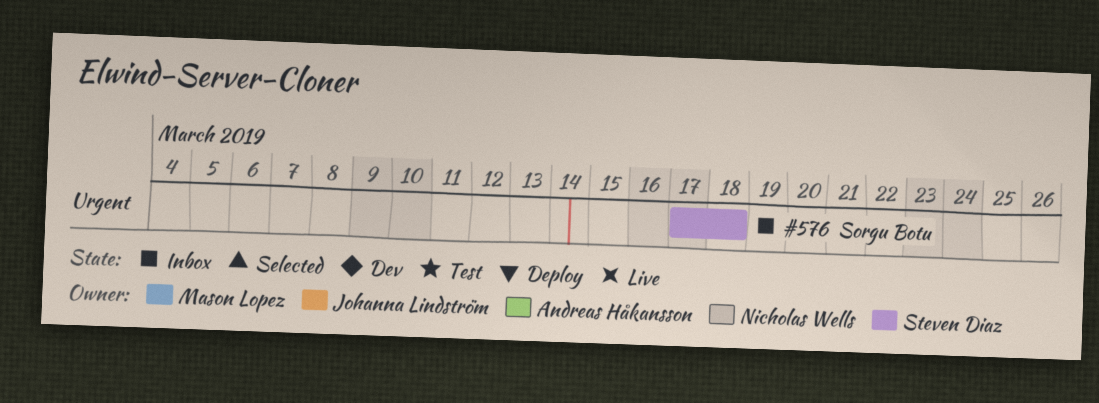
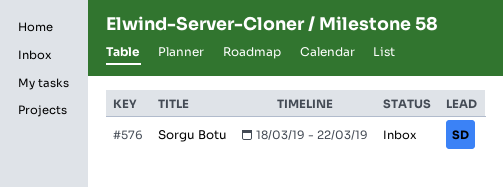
#576, start: Mar 17 -> Mar 18
#576, due: Mar 18 -> Mar 22

